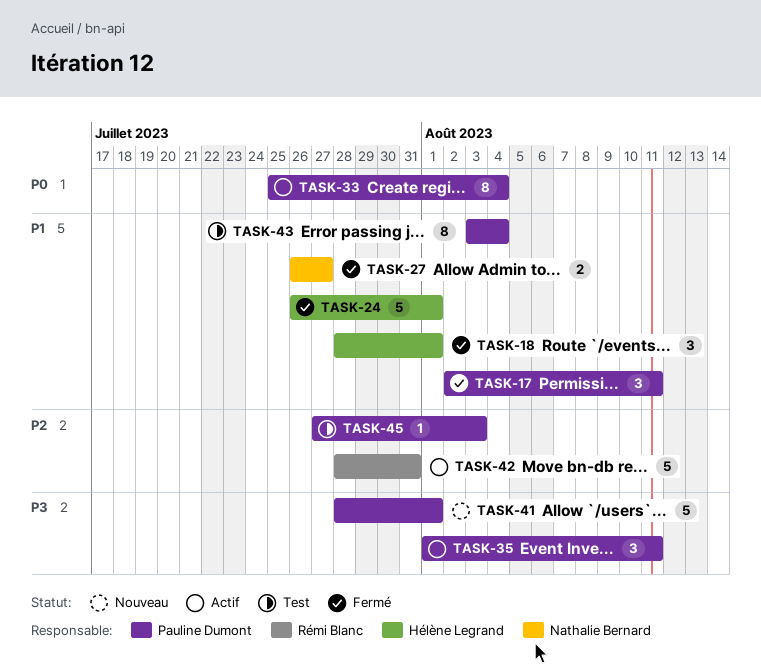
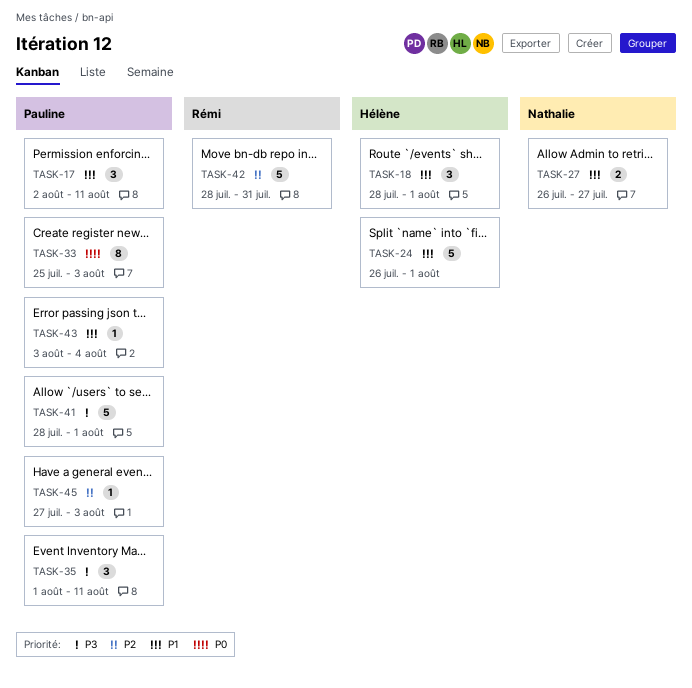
TASK-33, due: Aug 4 -> Aug 3
TASK-43, estimate: 8 -> 1

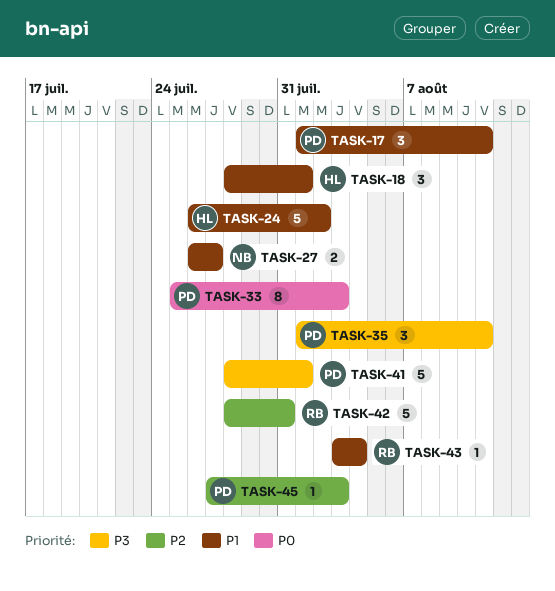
TASK-17, start: Aug 2 -> Aug 1
TASK-24, due: Aug 1 -> Aug 2
TASK-43, owner: Pauline -> Rémi

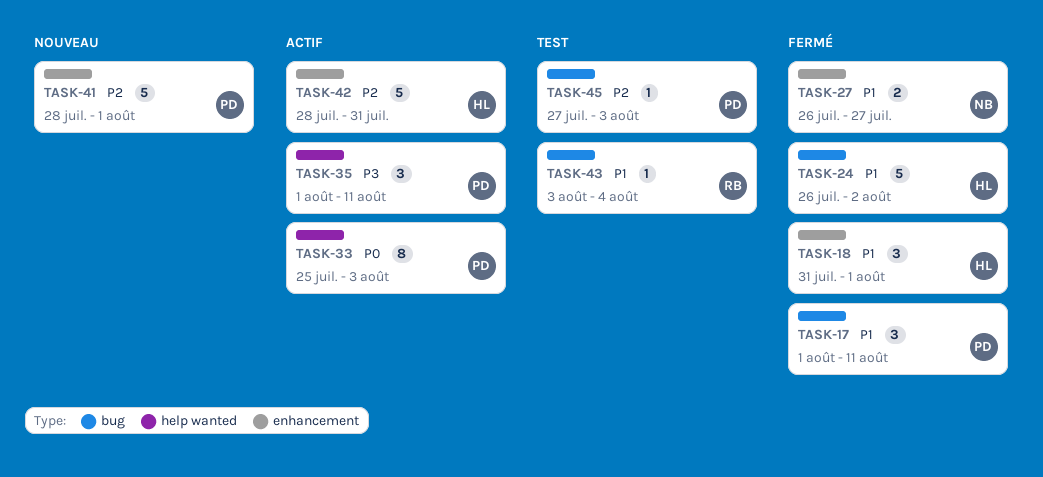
TASK-18, start: Jul 28 -> Jul 31
TASK-41, priority: P3 -> P2
TASK-42, owner: RB -> HL

